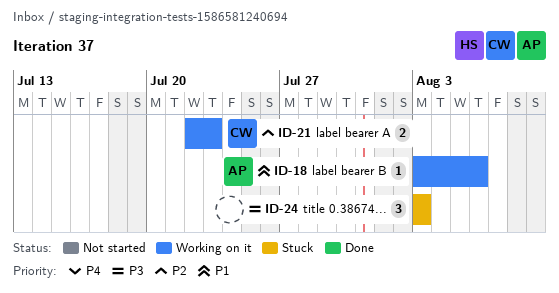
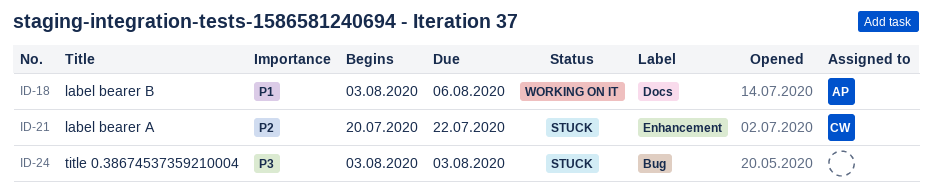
ID-21, status: Working on it -> Stuck
ID-21, start: Jul 22 -> Jul 20
ID-21, due: Jul 23 -> Jul 22

